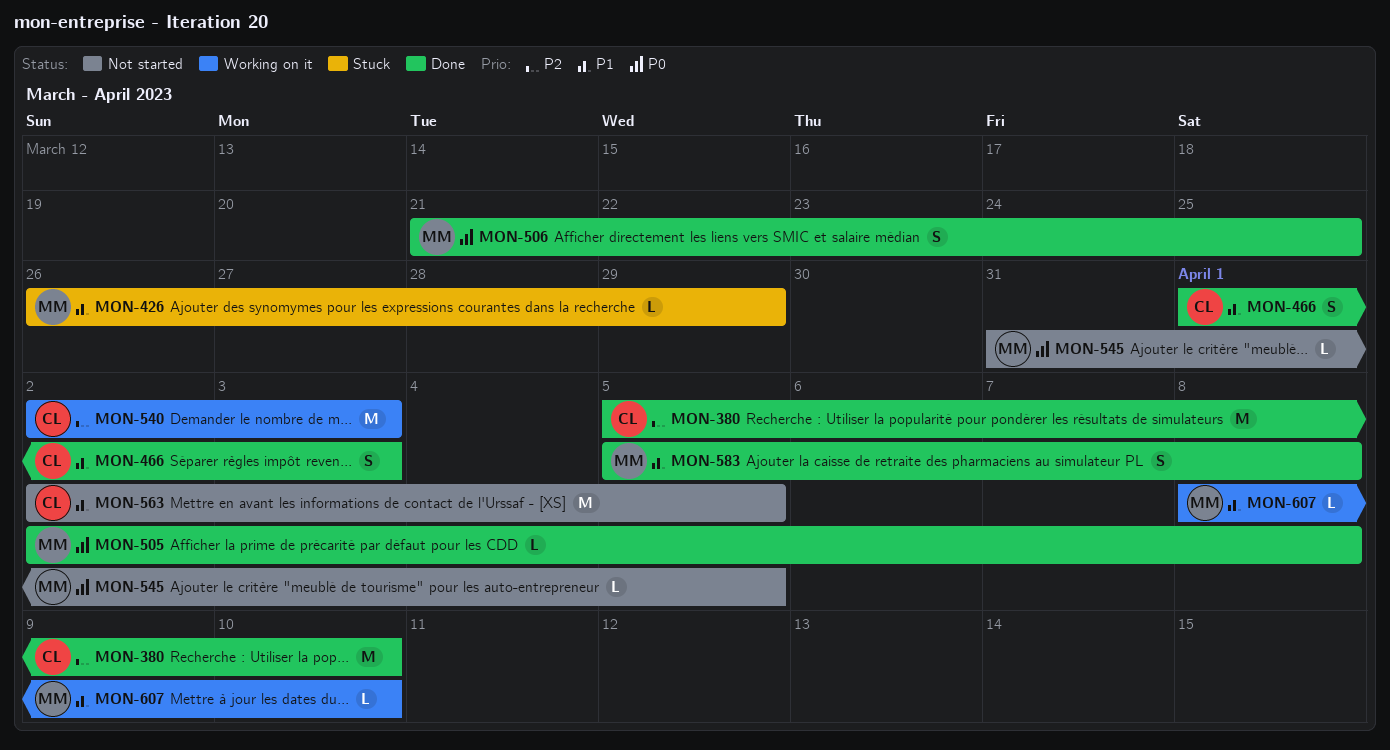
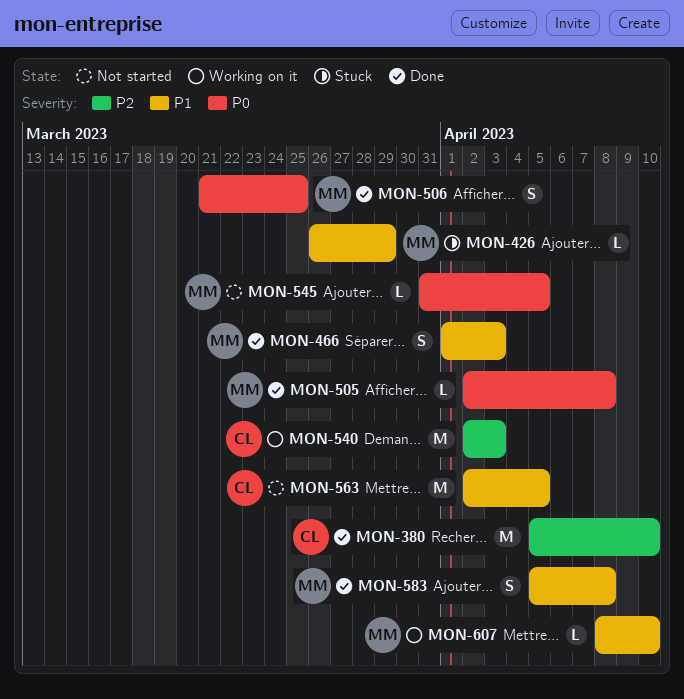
MON-466, owner: CL -> MM

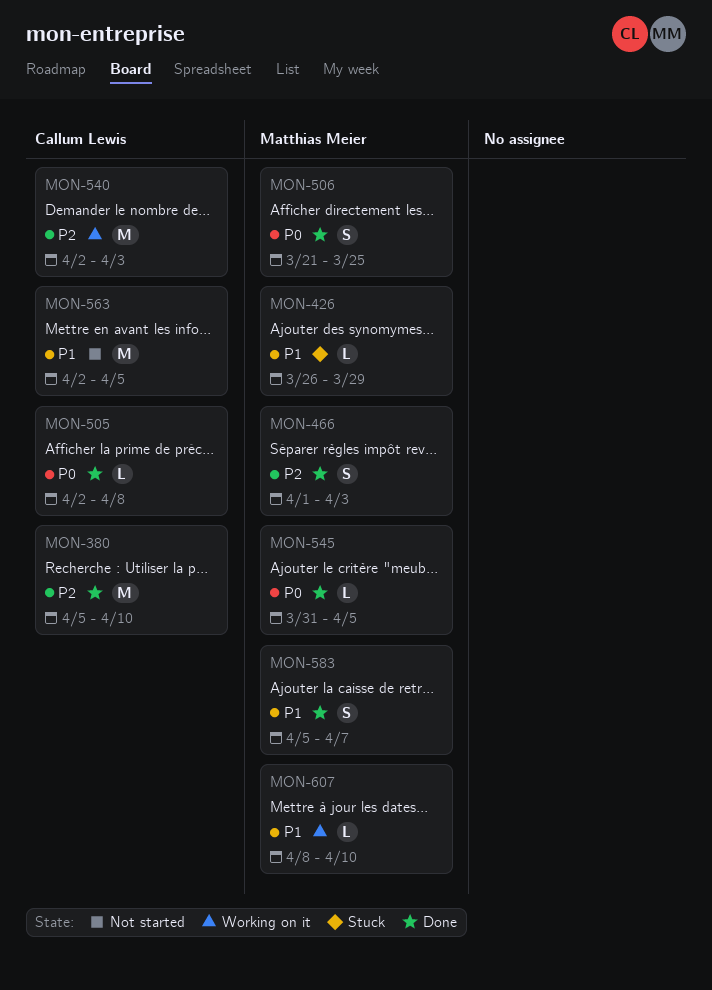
MON-466, priority: P1 -> P2
MON-505, owner: Matthias Meier -> Callum Lewis
MON-545, status: Not started -> Done
MON-583, due: Apr 8 -> Apr 7

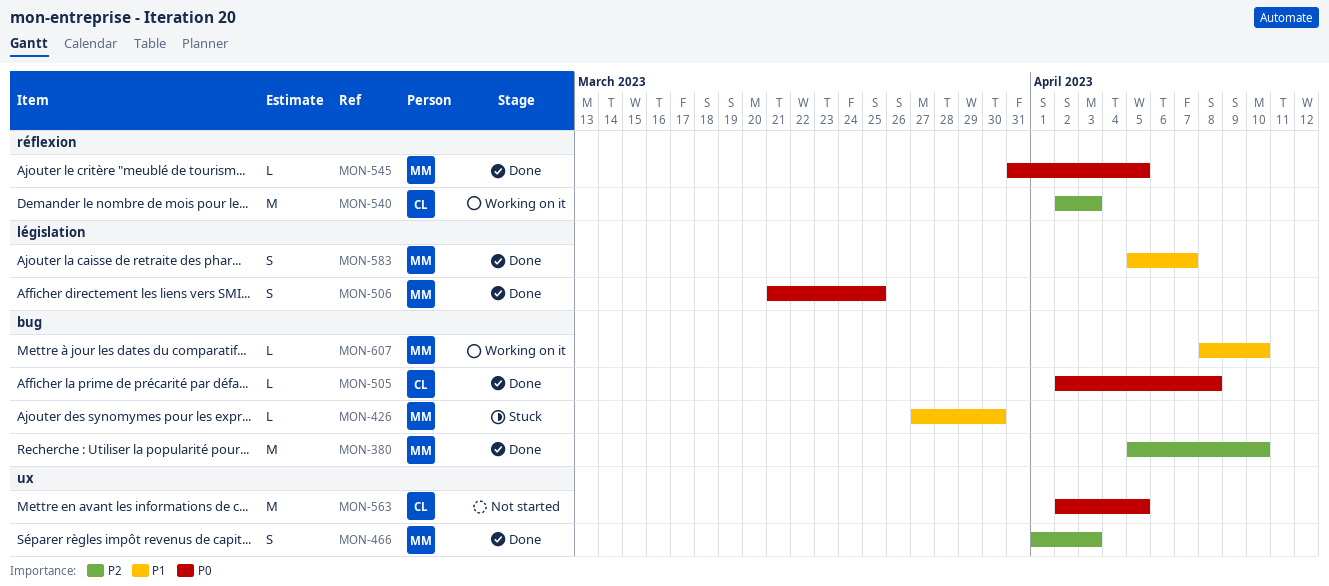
MON-380, owner: Callum Lewis -> Matthias Meier
MON-426, start: Mar 26 -> Mar 27
MON-426, due: Mar 29 -> Mar 30
MON-563, priority: P1 -> P0

